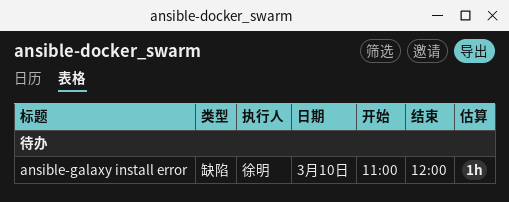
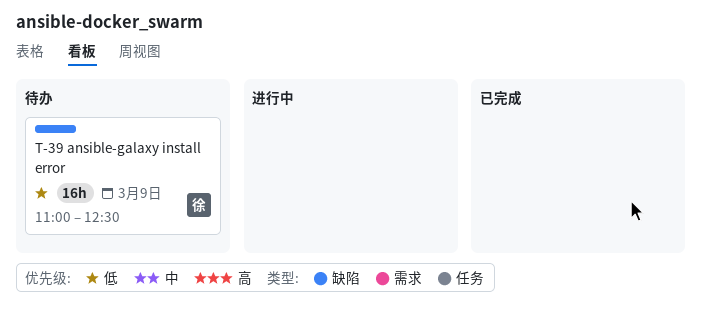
ansible-galaxy install error, estimate: 1h -> 16h
ansible-galaxy install error, day: Mar 10 -> Mar 9
ansible-galaxy install error, ends: 12:00 -> 12:30

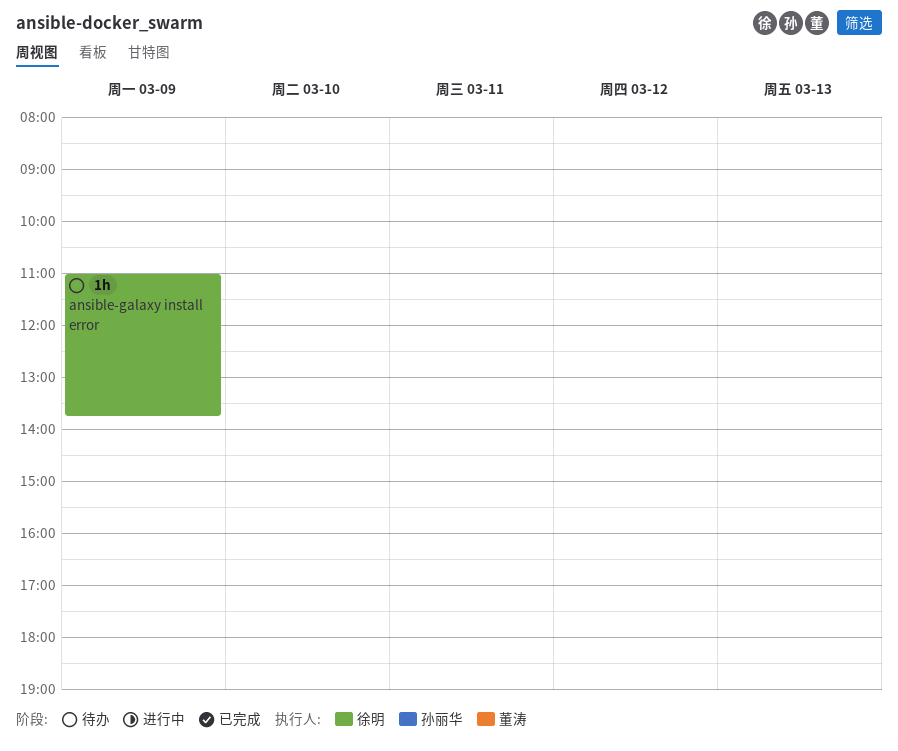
ansible-galaxy install error, estimate: 16h -> 1h
ansible-galaxy install error, ends: 12:30 -> 13:45

